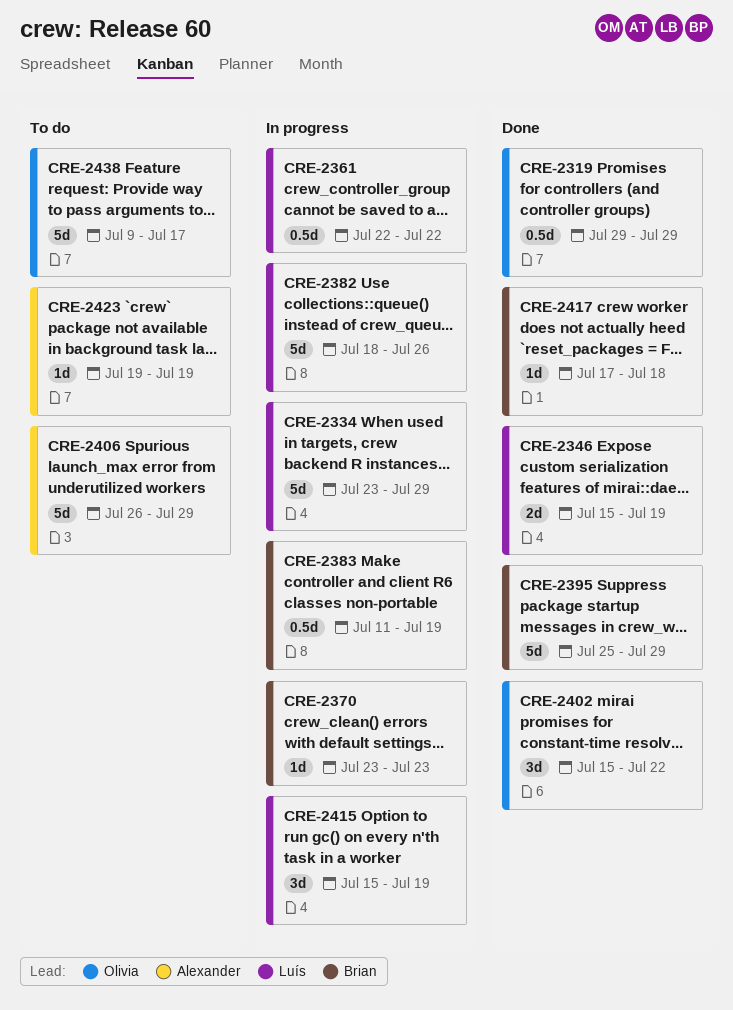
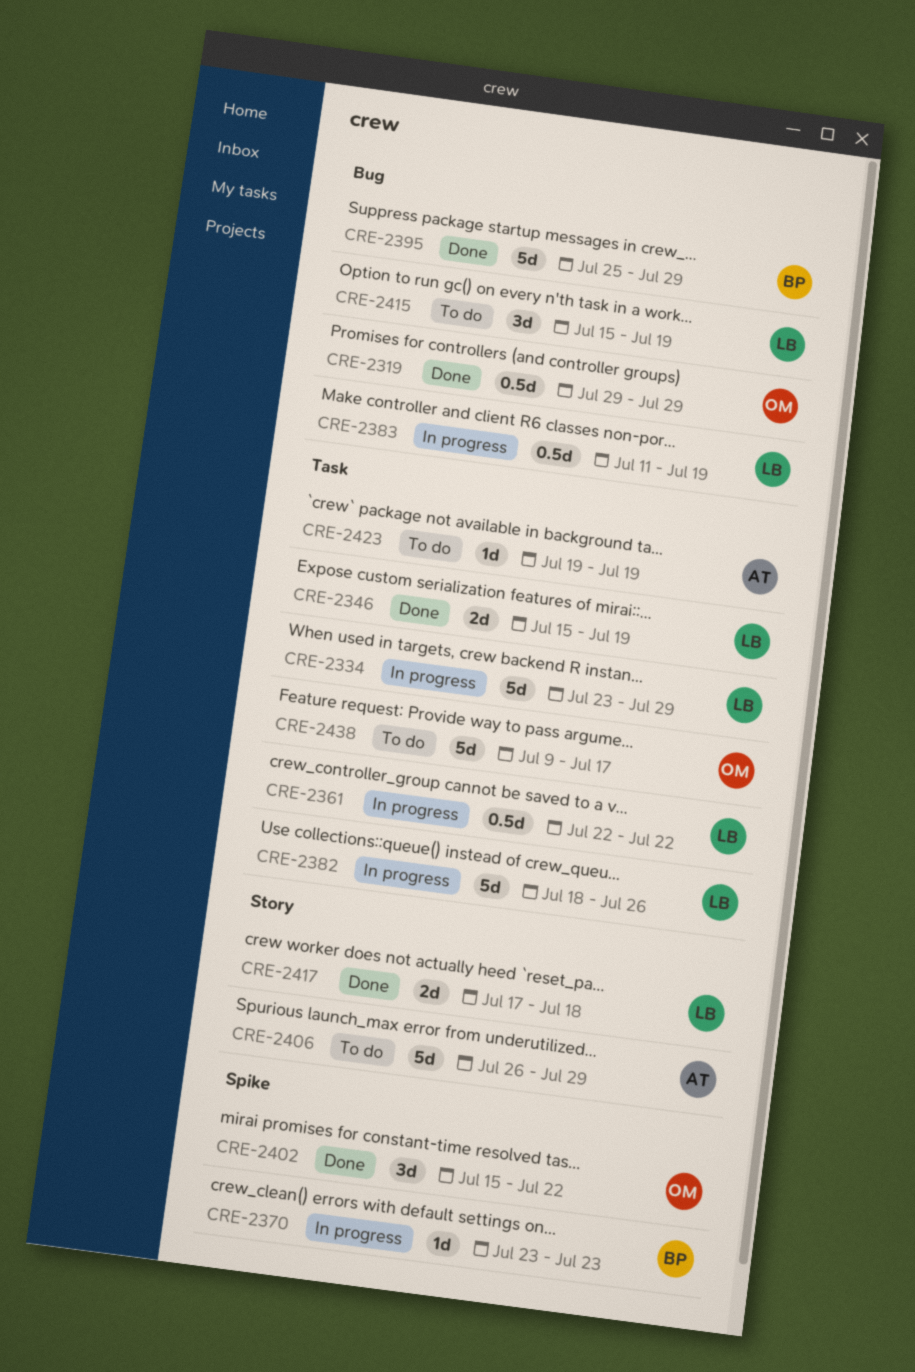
CRE-2383, owner: Brian -> Luís
CRE-2415, status: In progress -> To do
CRE-2417, owner: Brian -> Luís
CRE-2417, estimate: 1d -> 2d

